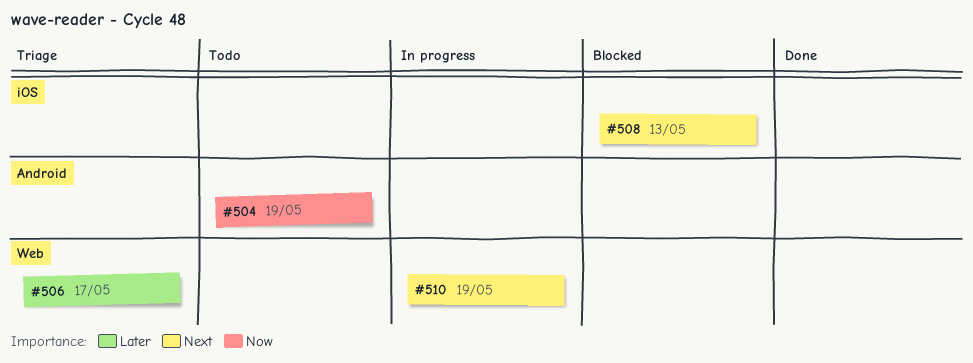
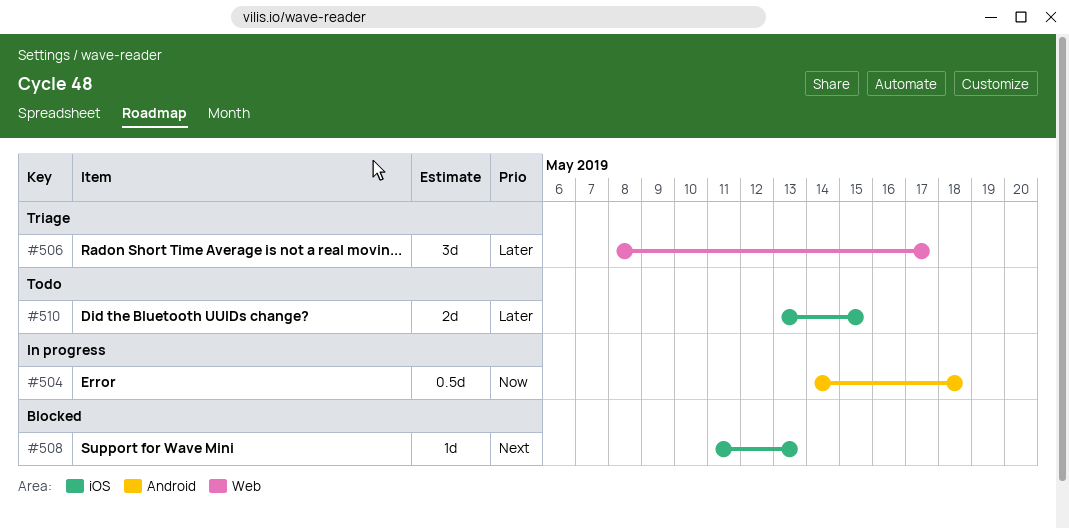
#504, status: Todo -> In progress
#504, due: May 19 -> May 18
#510, status: In progress -> Todo
#510, priority: Next -> Later
#510, label: Web -> iOS
#510, due: May 19 -> May 15

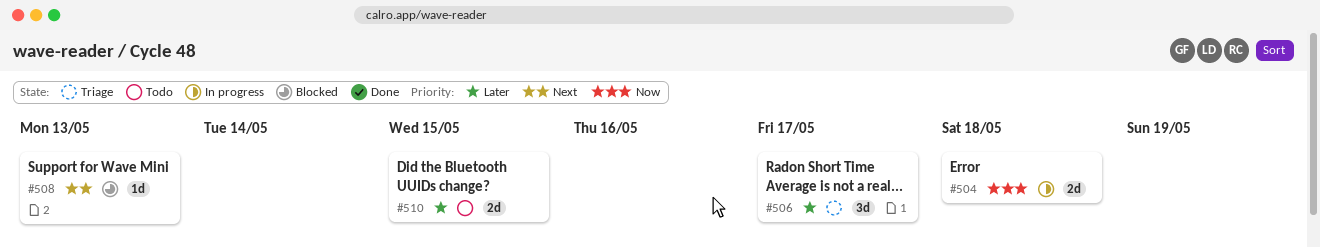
#504, estimate: 0.5d -> 2d

